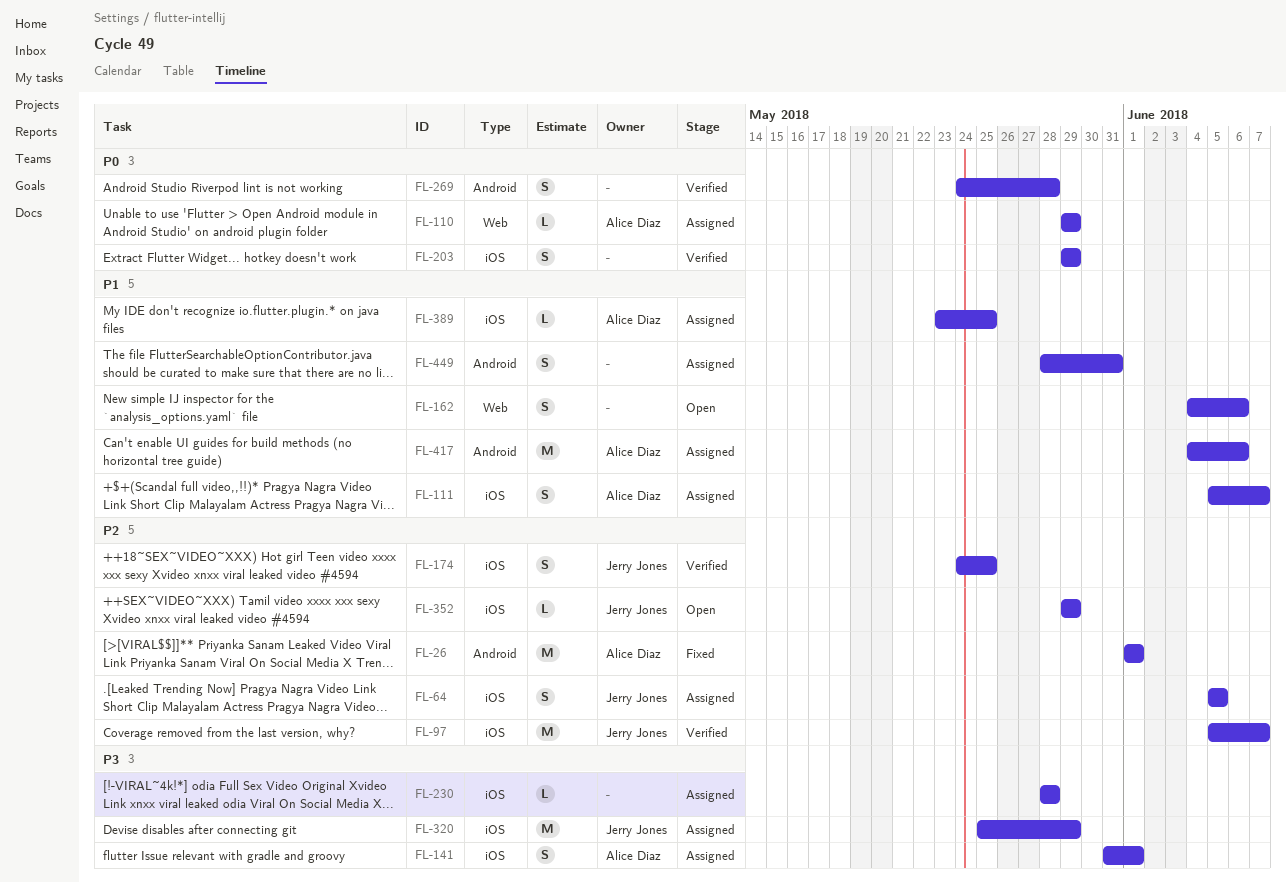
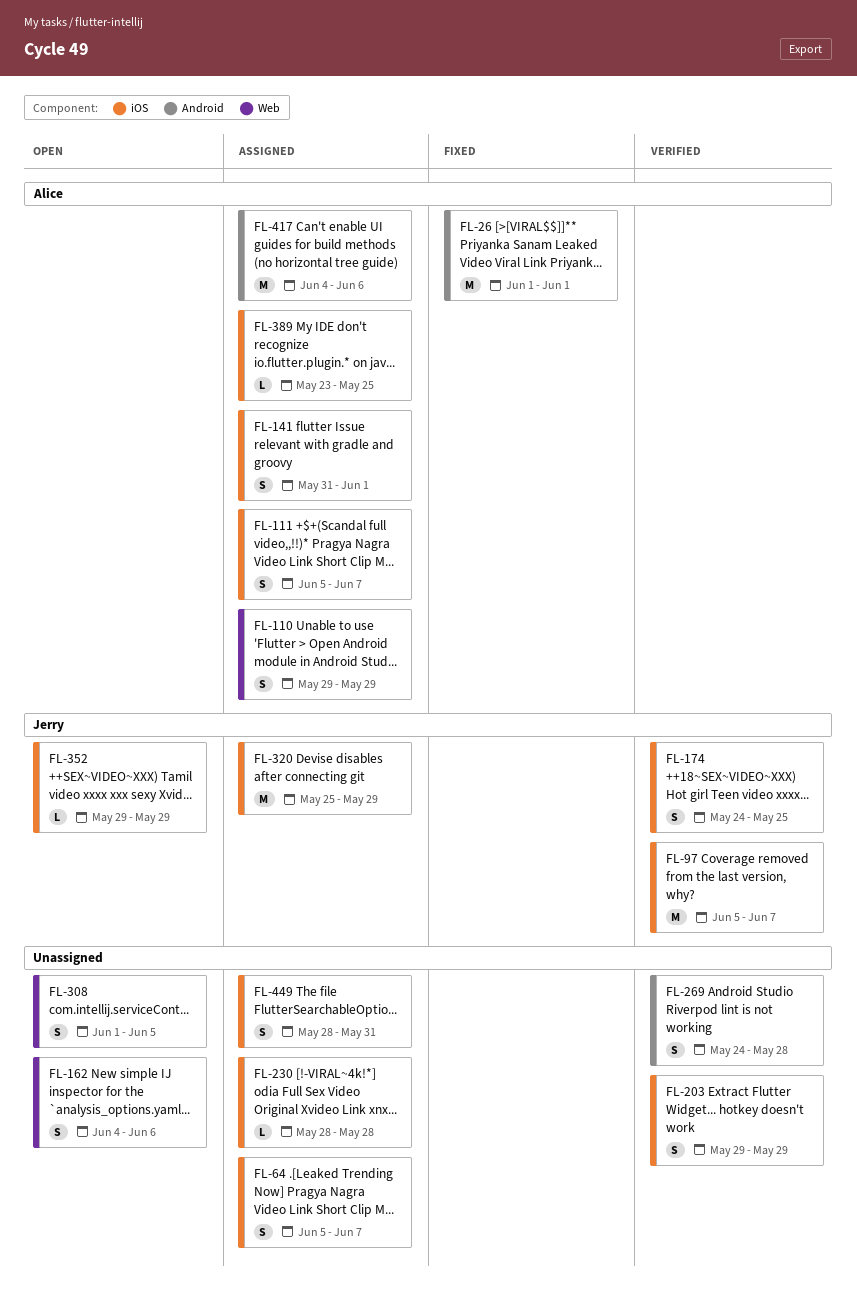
FL-64, owner: Jerry Jones -> none
FL-64, due: Jun 5 -> Jun 7
FL-110, estimate: L -> S
FL-308: none -> present
FL-449, label: Android -> iOS

